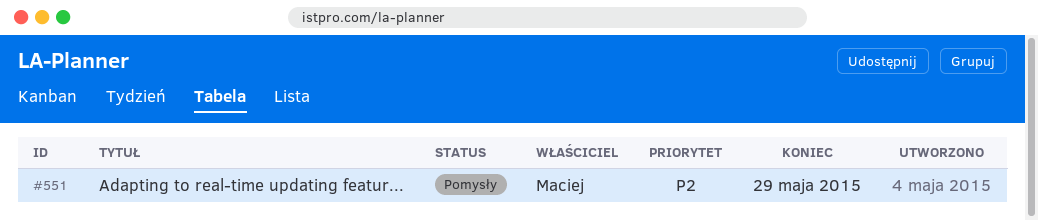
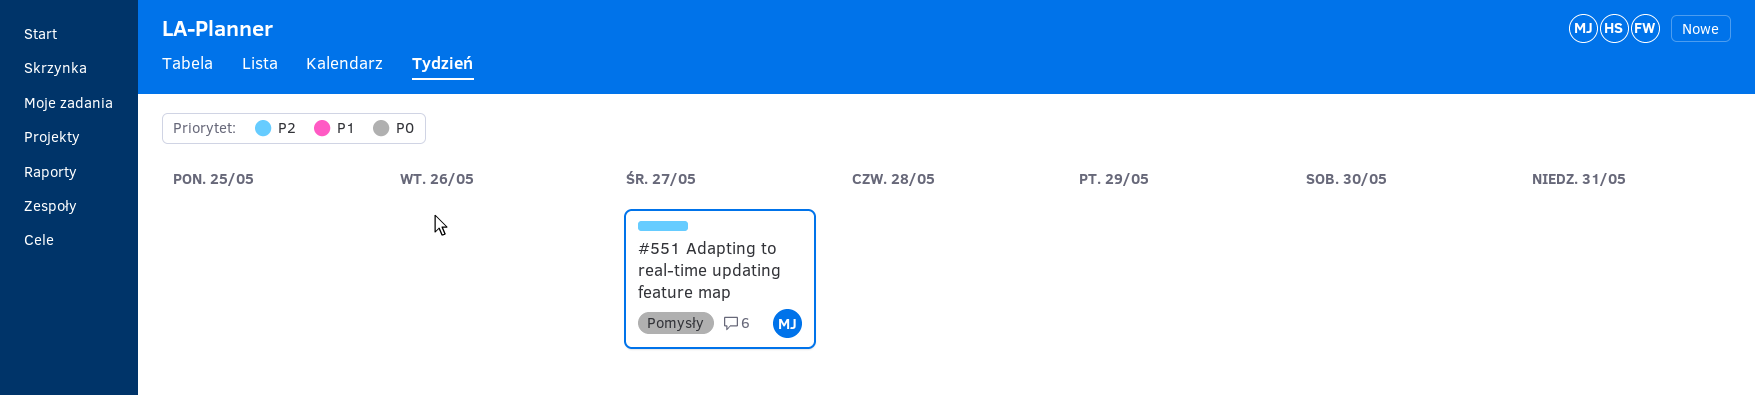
#551, due: May 29 -> May 27

